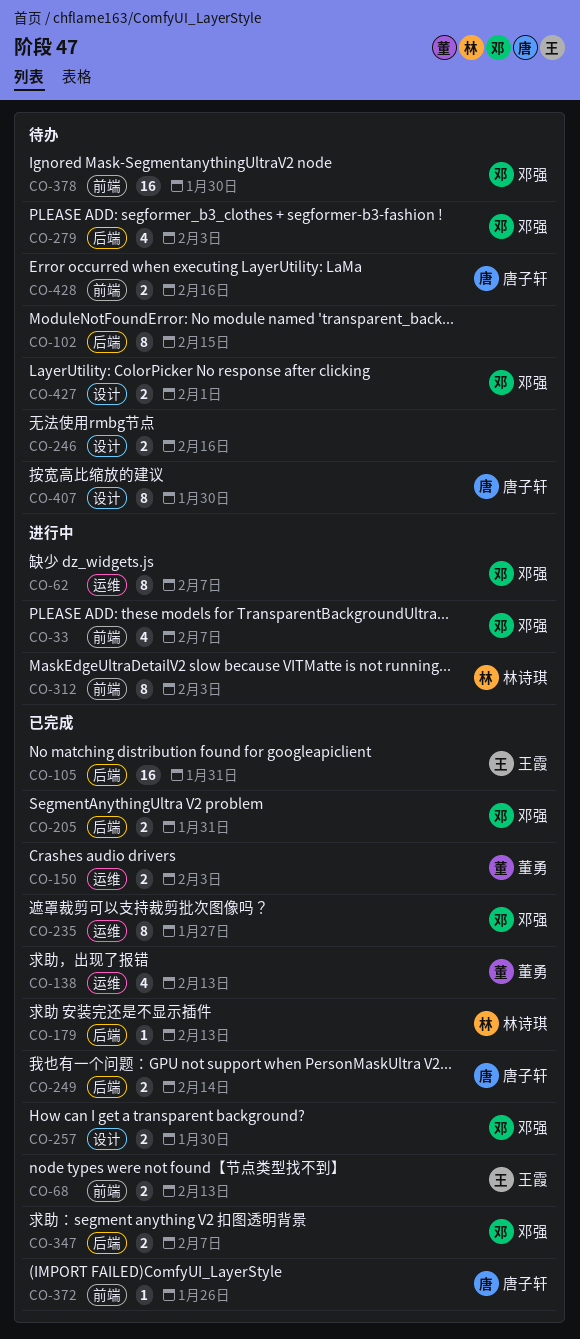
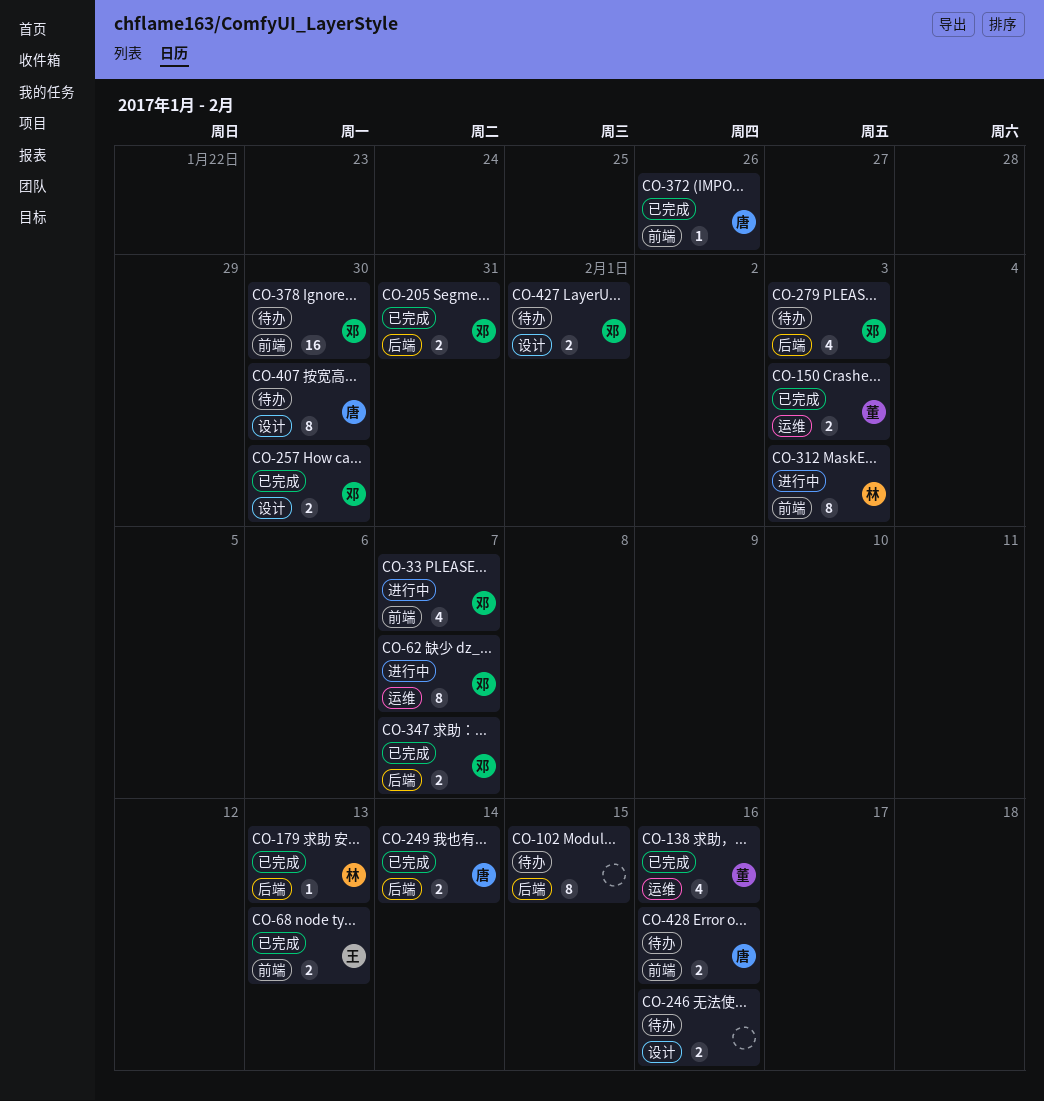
CO-105: present -> none
CO-138, due: Feb 13 -> Feb 16
CO-235: present -> none

